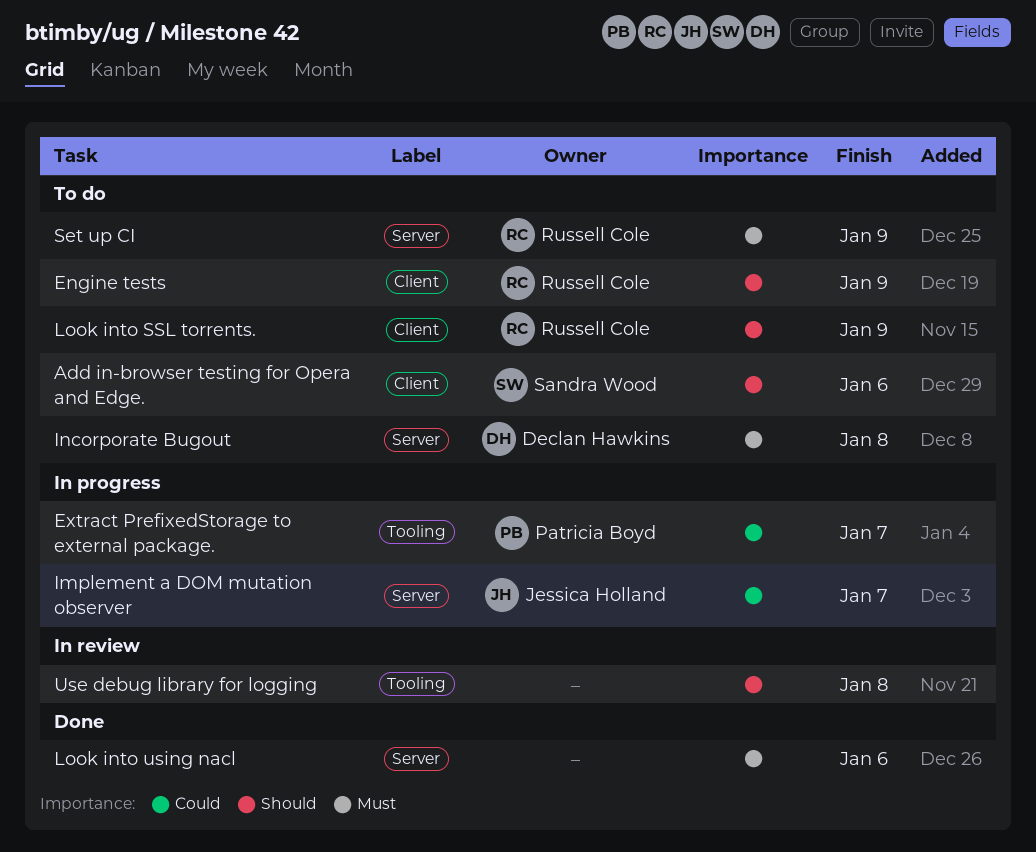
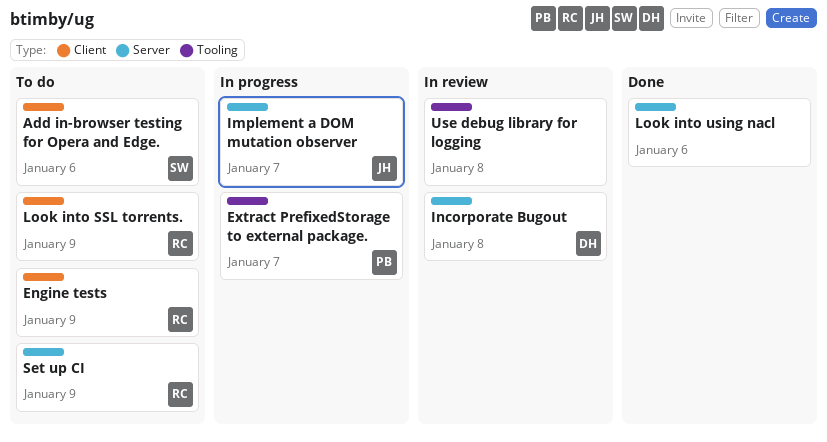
Incorporate Bugout, status: To do -> In review

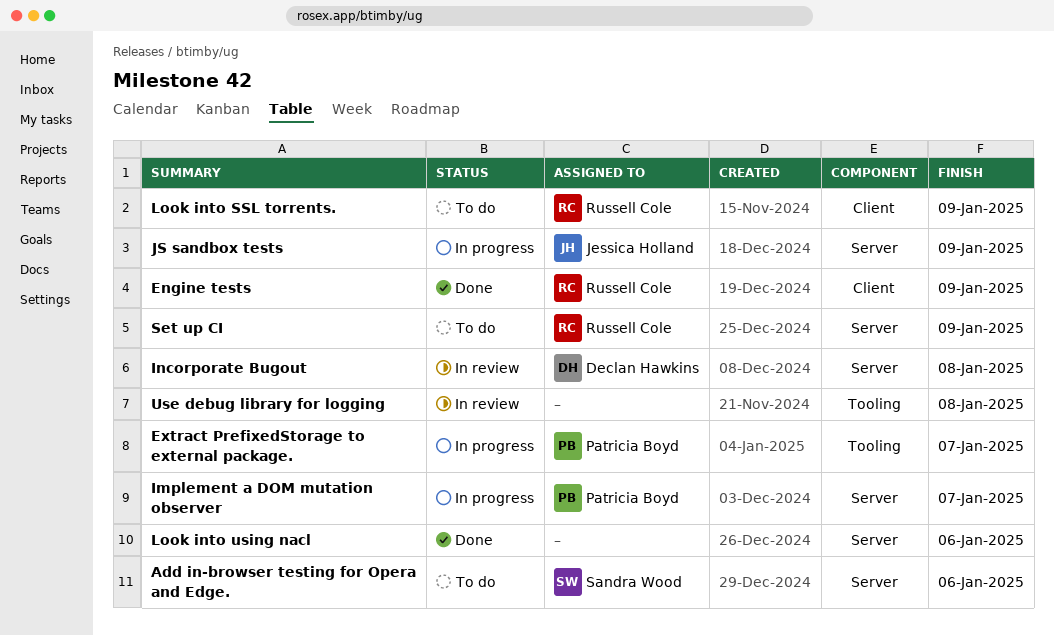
Add in-browser testing for Opera and Edge., label: Client -> Server
Engine tests, status: To do -> Done
Implement a DOM mutation observer, owner: Jessica Holland -> Patricia Boyd
JS sandbox tests: none -> present

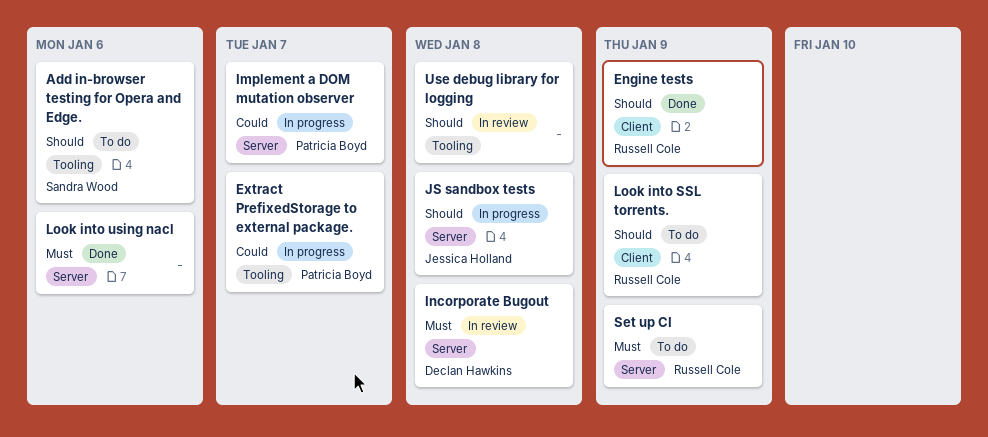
Add in-browser testing for Opera and Edge., label: Server -> Tooling
JS sandbox tests, due: Jan 9 -> Jan 8

